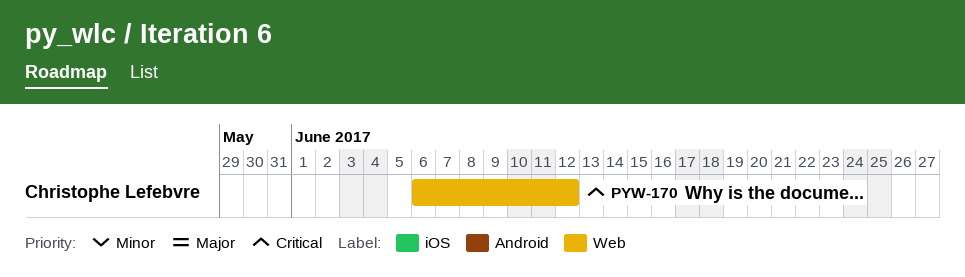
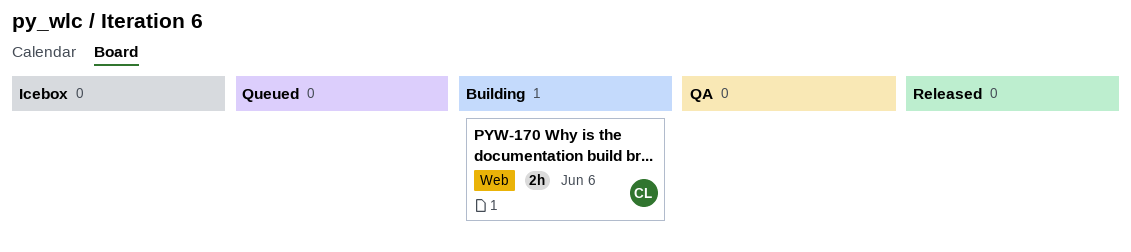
PYW-170, due: Jun 12 -> Jun 6

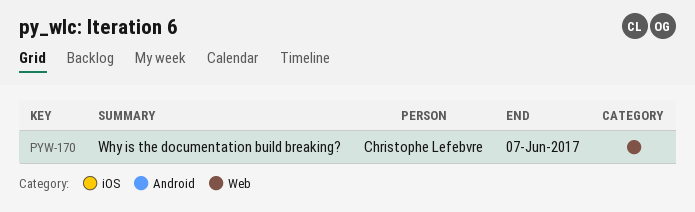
PYW-170, due: Jun 6 -> Jun 7

